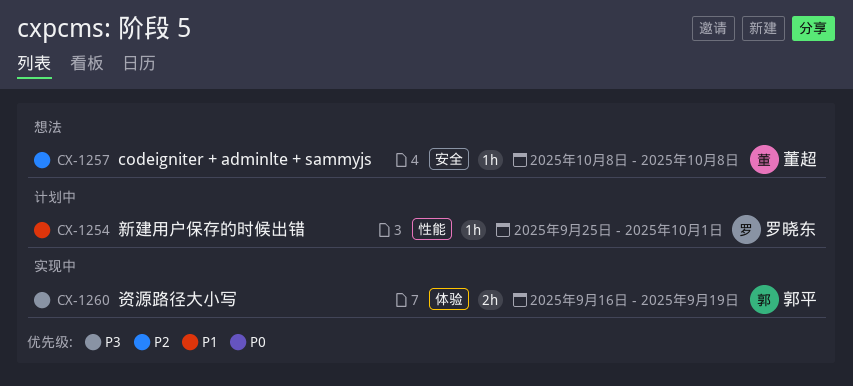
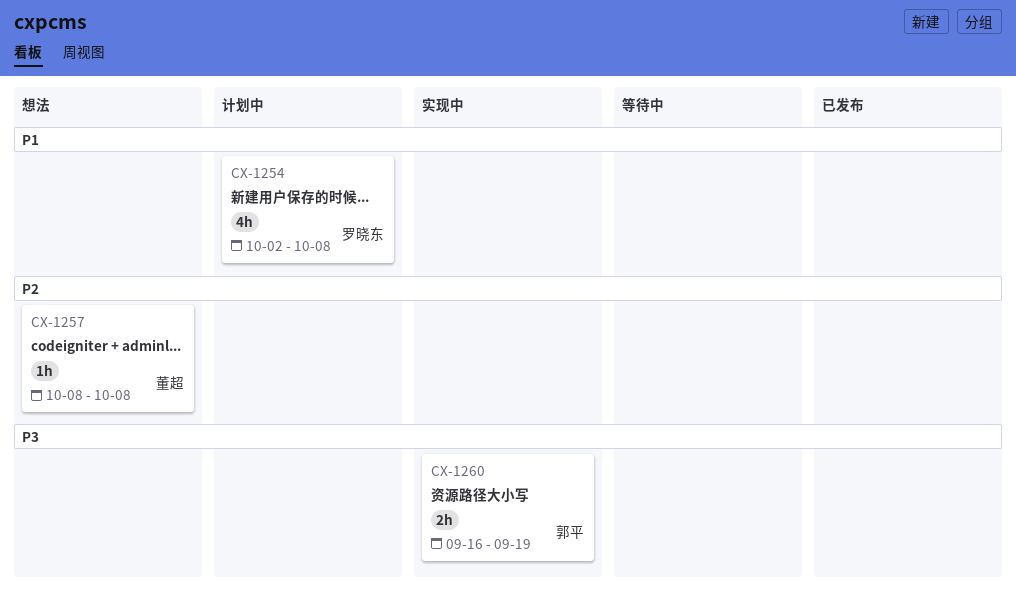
CX-1254, estimate: 1h -> 4h
CX-1254, start: Sep 25 -> Oct 2
CX-1254, due: Oct 1 -> Oct 8

